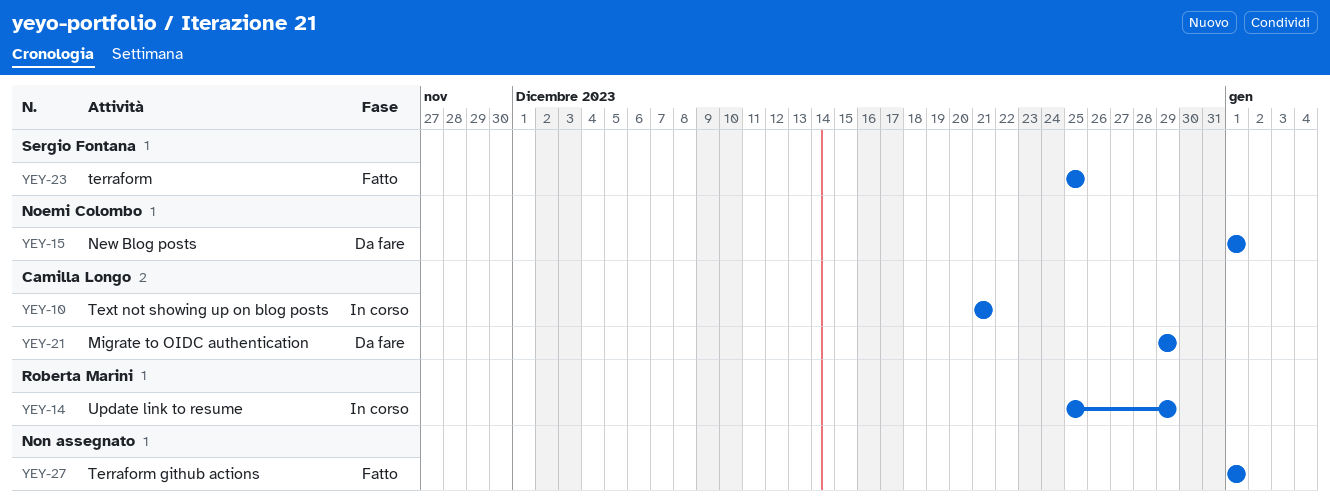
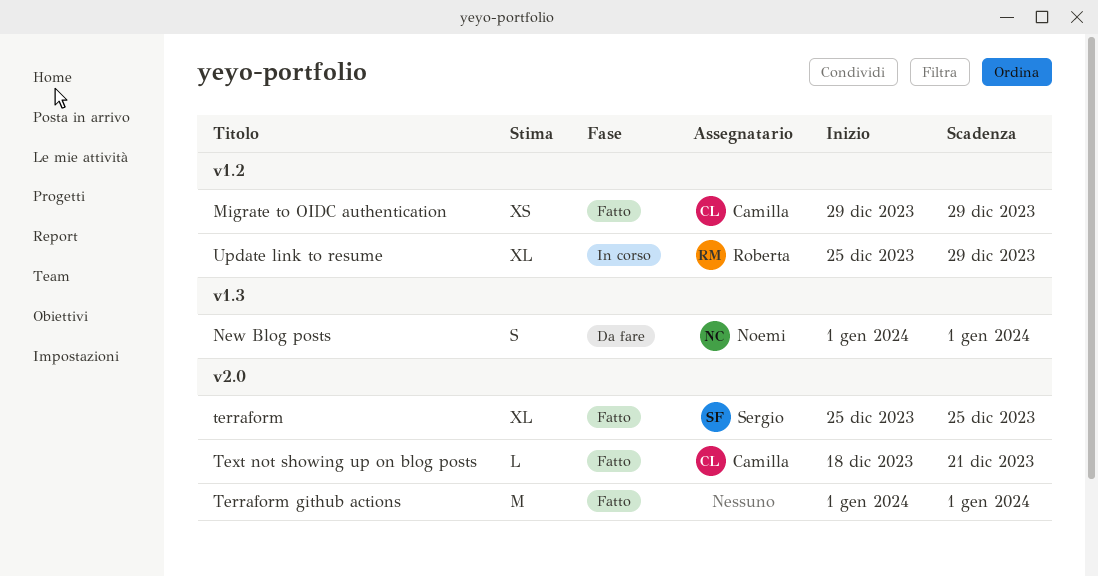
Migrate to OIDC authentication, status: Da fare -> Fatto
Text not showing up on blog posts, status: In corso -> Fatto
Text not showing up on blog posts, start: Dec 21 -> Dec 18

